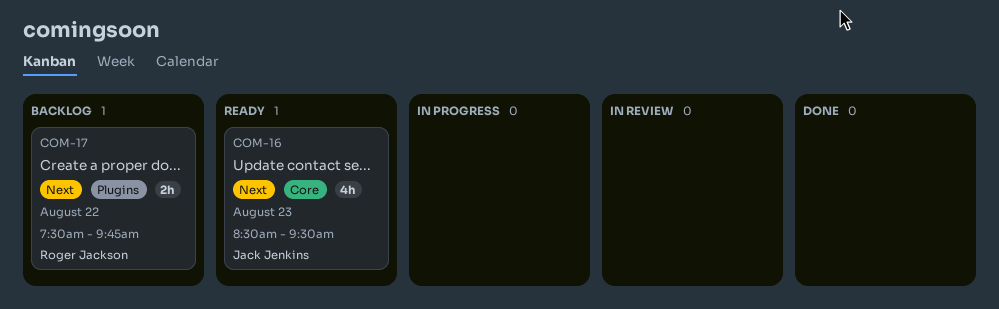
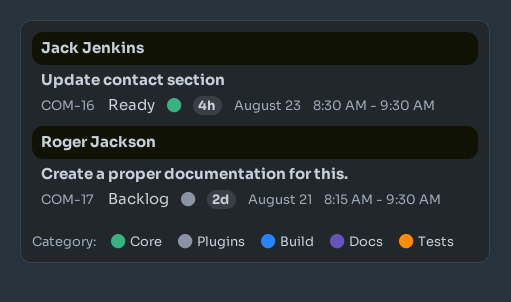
COM-17, estimate: 2h -> 2d
COM-17, day: Aug 22 -> Aug 21
COM-17, begins: 07:30 -> 08:15
COM-17, ends: 09:45 -> 09:30

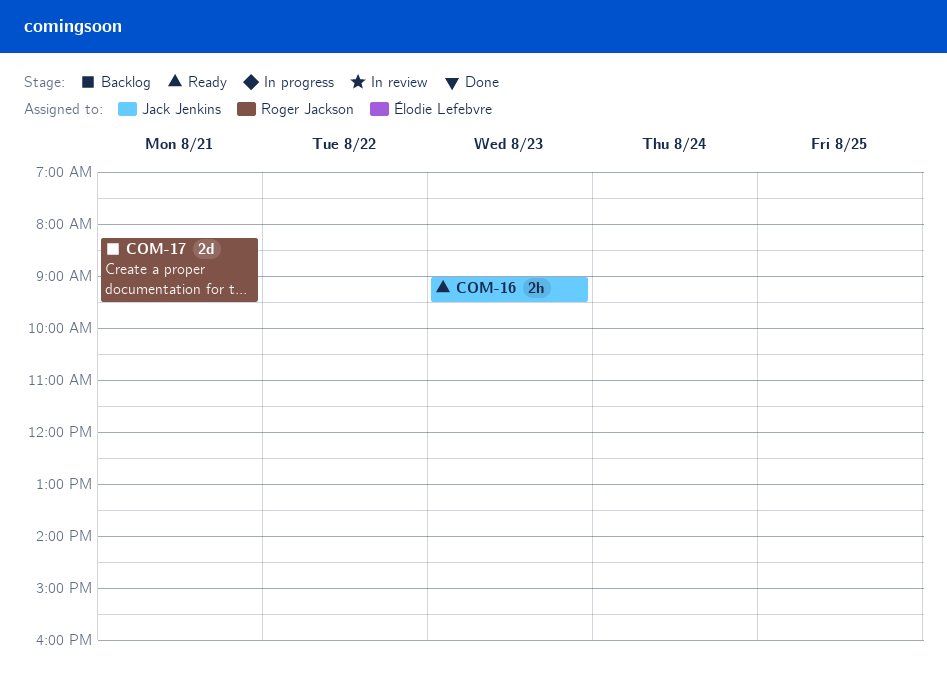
COM-16, estimate: 4h -> 2h
COM-16, begins: 08:30 -> 09:00

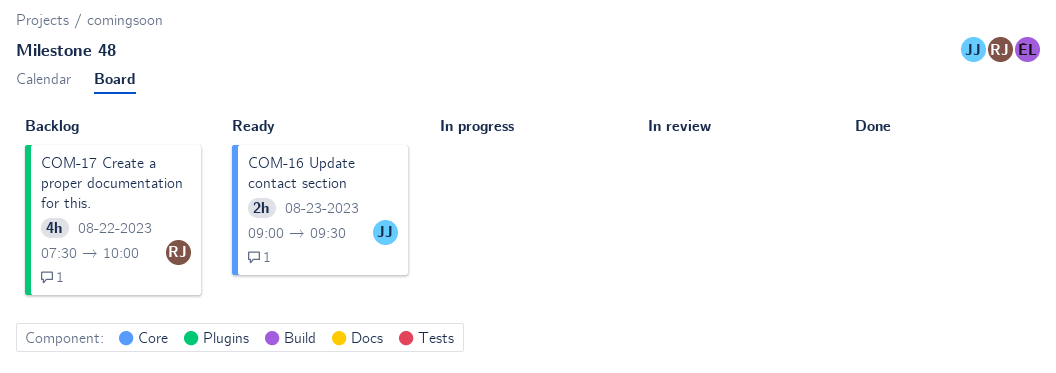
COM-17, estimate: 2d -> 4h
COM-17, day: Aug 21 -> Aug 22
COM-17, begins: 08:15 -> 07:30
COM-17, ends: 09:30 -> 10:00

